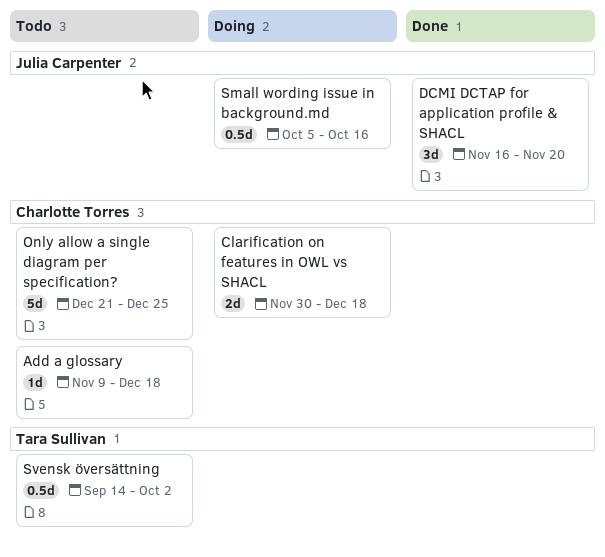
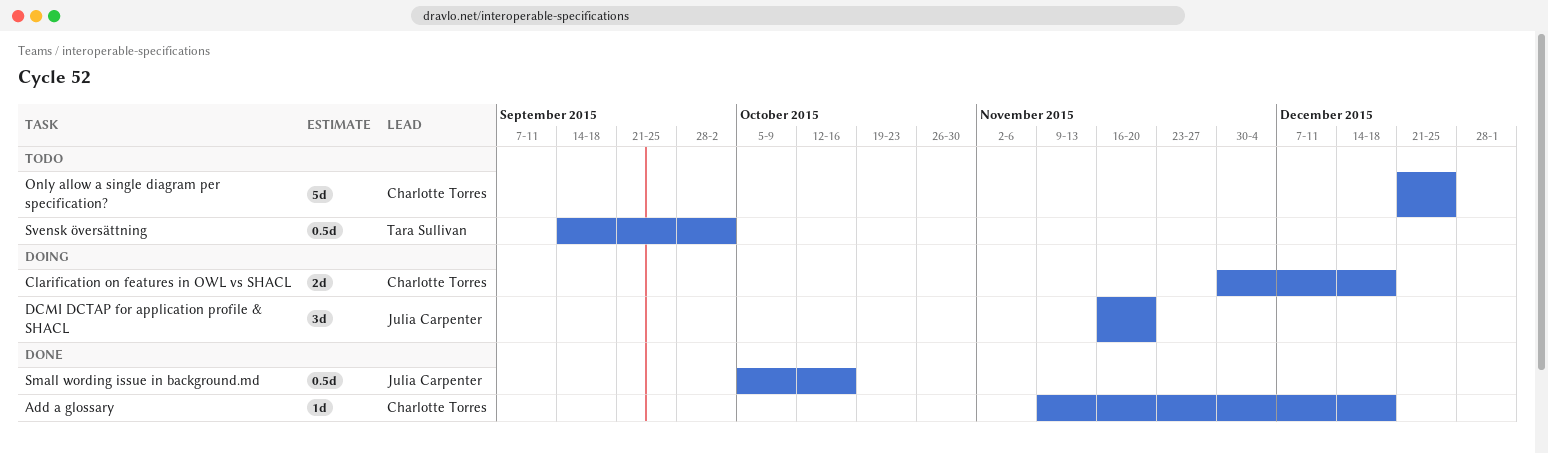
Add a glossary, status: Todo -> Done
DCMI DCTAP for application profile & SHACL, status: Done -> Doing
Small wording issue in background.md, status: Doing -> Done

